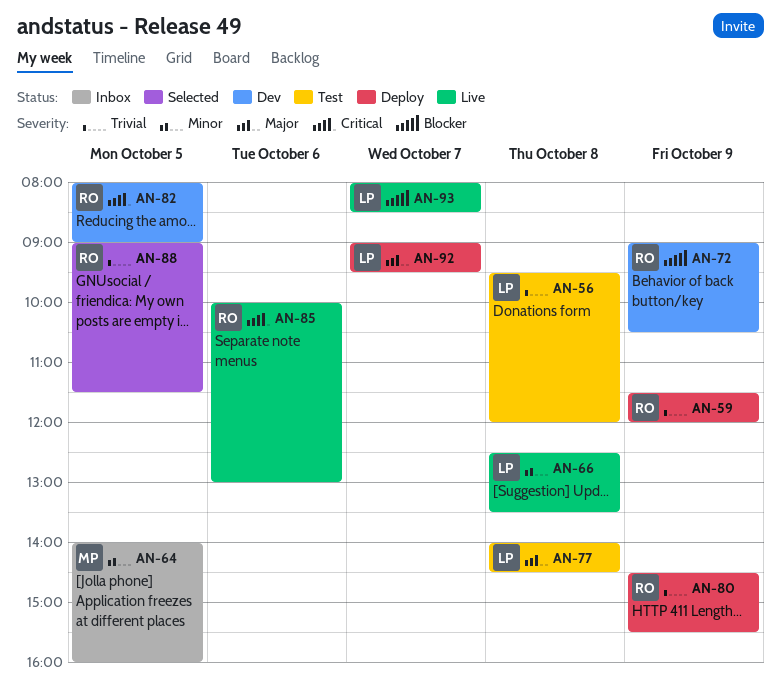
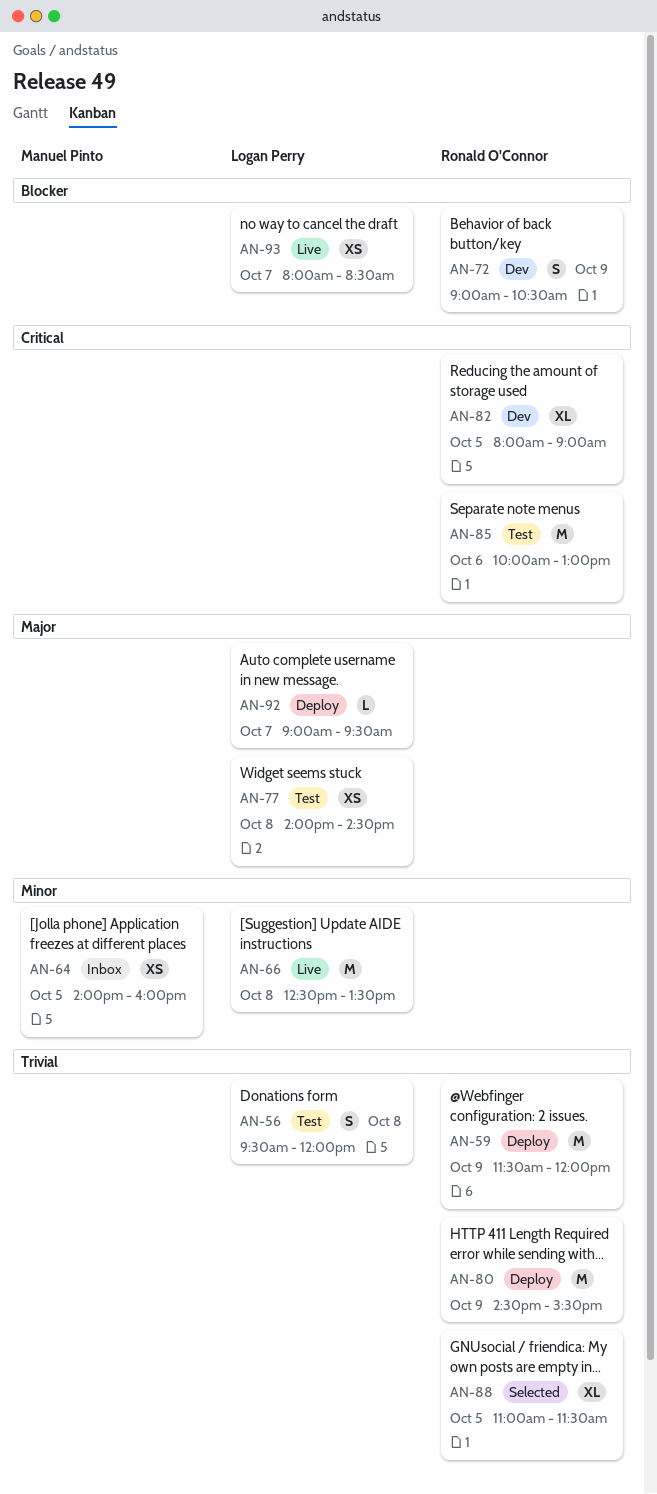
AN-85, status: Live -> Test
AN-88, begins: 09:00 -> 11:00

